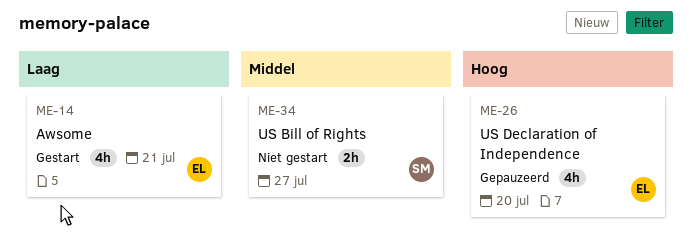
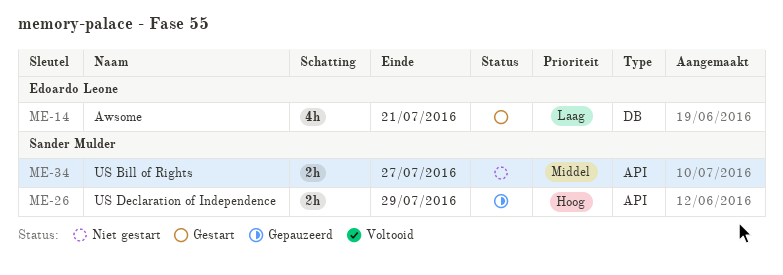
ME-26, owner: Edoardo Leone -> Sander Mulder
ME-26, estimate: 4h -> 2h
ME-26, due: Jul 20 -> Jul 29

